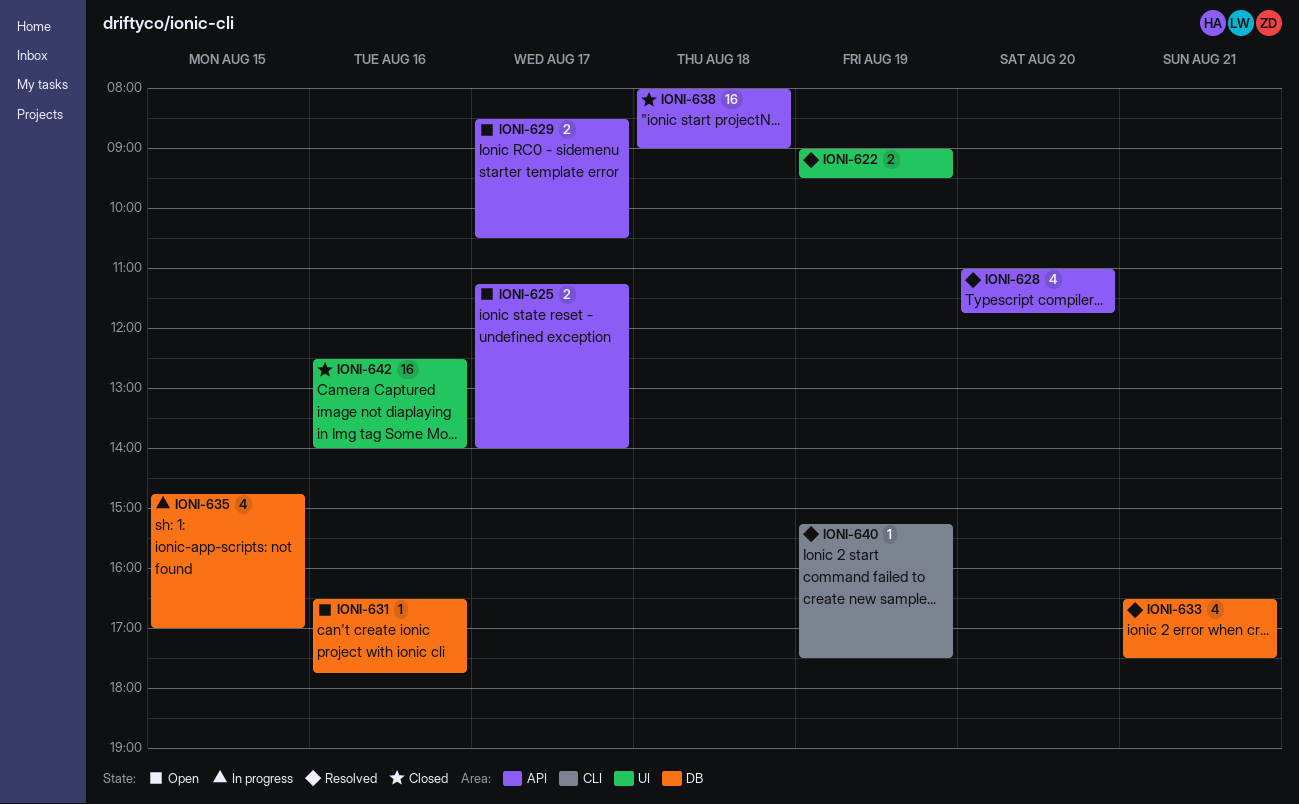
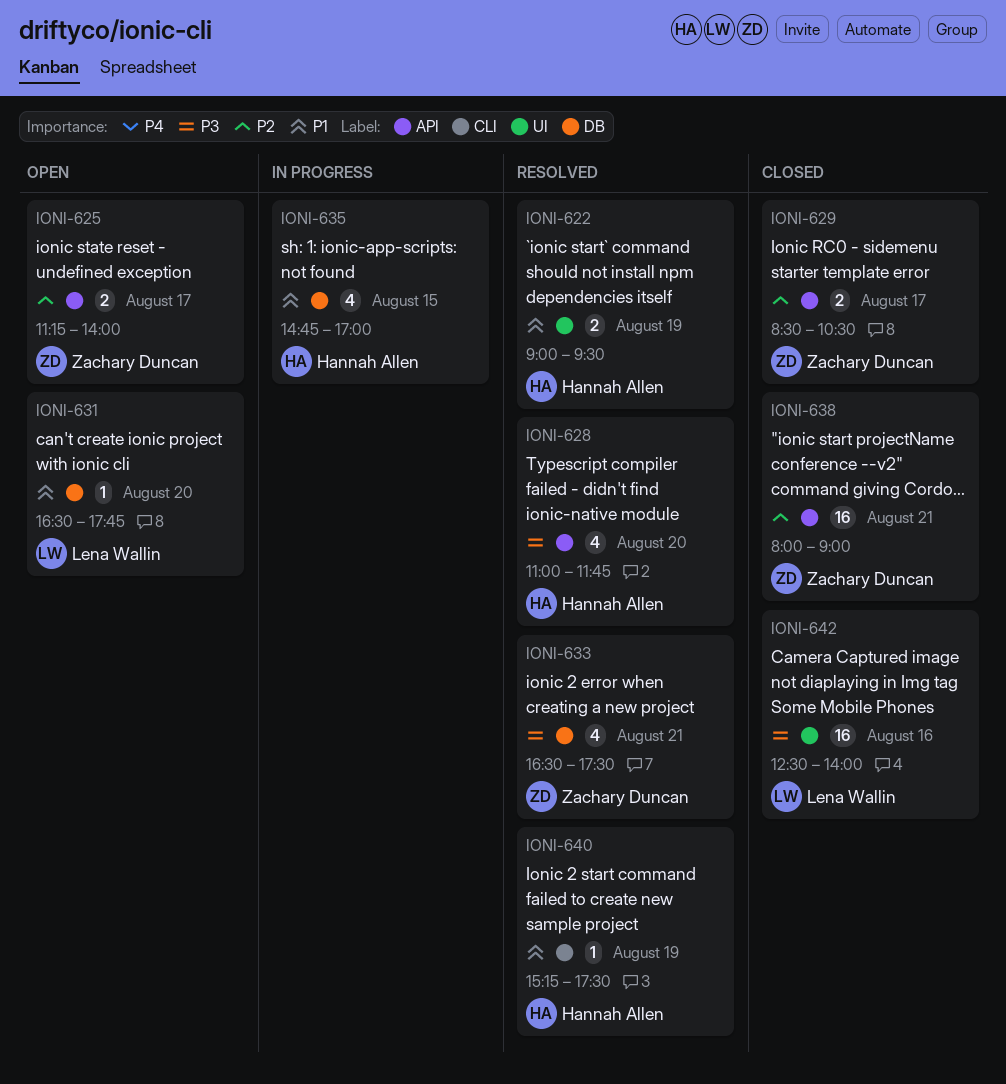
IONI-629, status: Open -> Closed
IONI-631, day: Aug 16 -> Aug 20
IONI-638, day: Aug 18 -> Aug 21

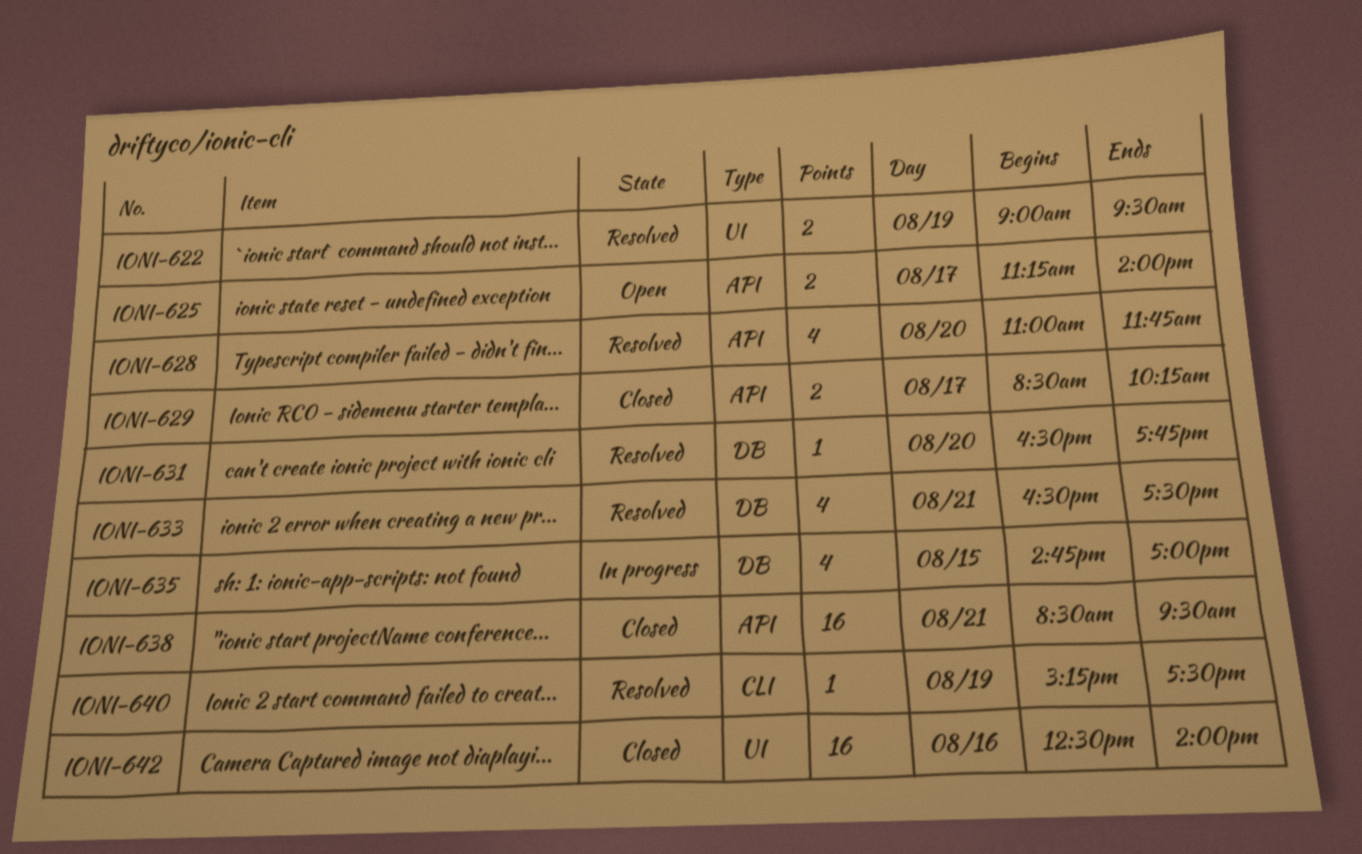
IONI-629, ends: 10:30 -> 10:15
IONI-631, status: Open -> Resolved
IONI-638, begins: 08:00 -> 08:30
IONI-638, ends: 09:00 -> 09:30

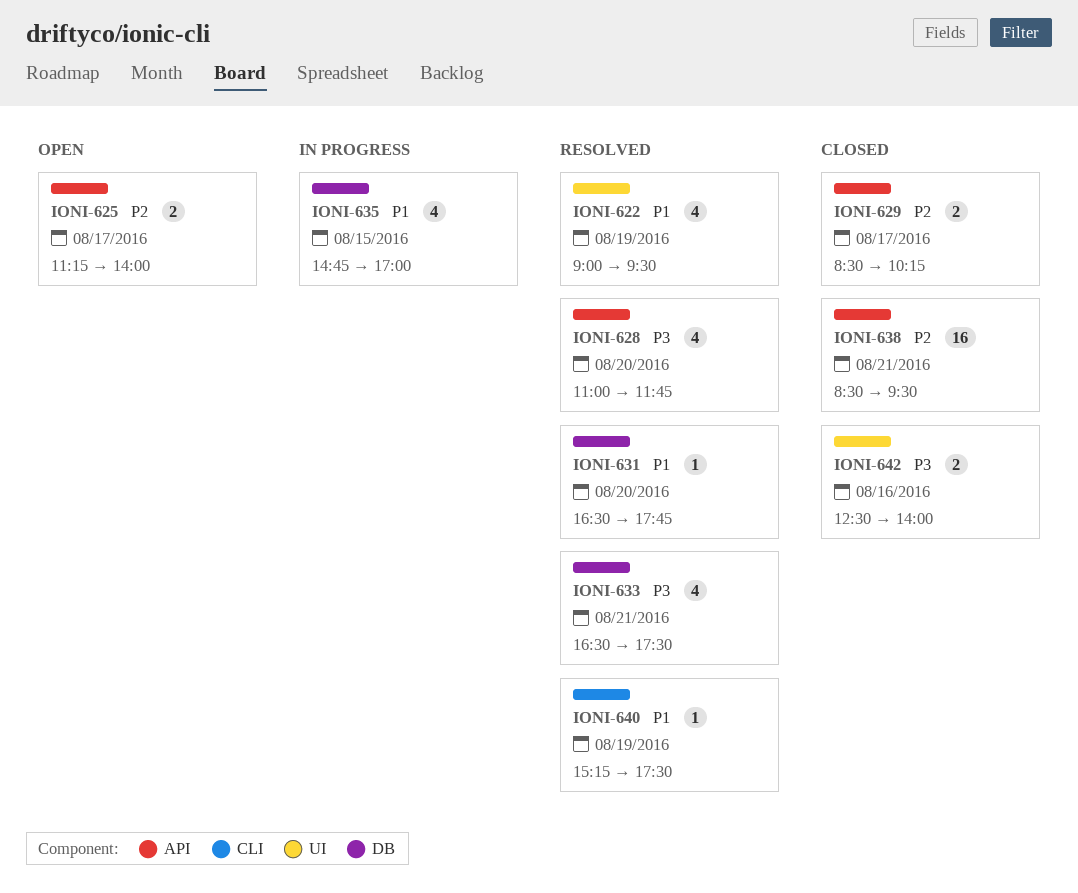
IONI-622, estimate: 2 -> 4
IONI-642, estimate: 16 -> 2

